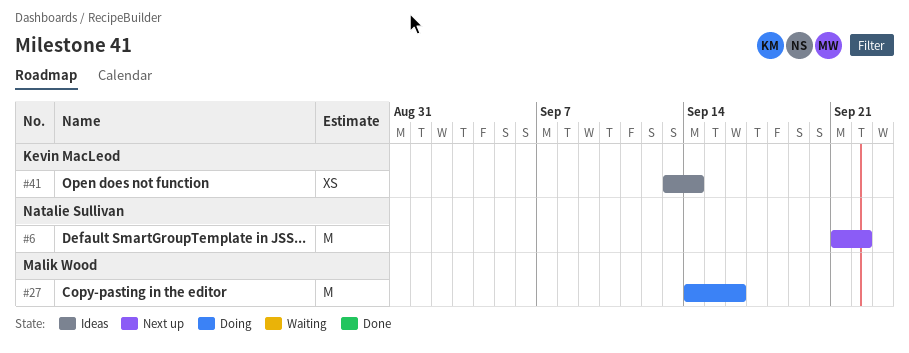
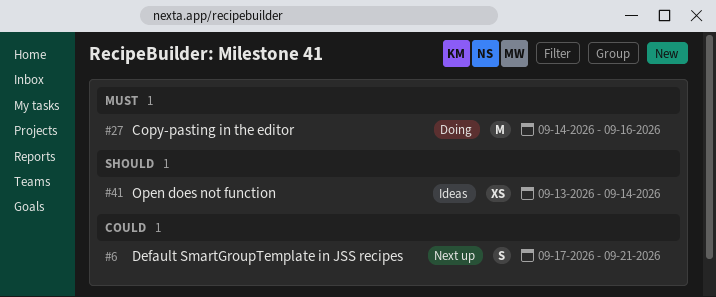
#6, estimate: M -> S
#6, start: Sep 21 -> Sep 17
#6, due: Sep 22 -> Sep 21

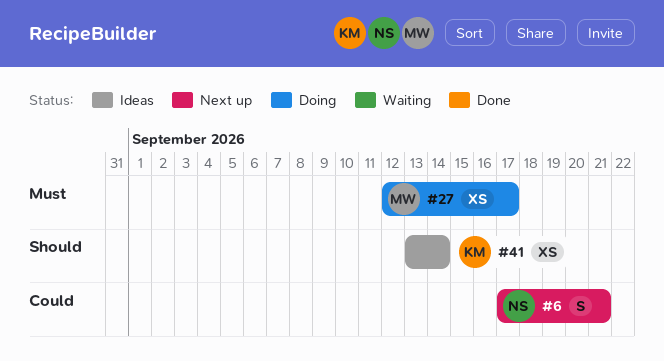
#27, estimate: M -> XS
#27, start: Sep 14 -> Sep 12
#27, due: Sep 16 -> Sep 17

